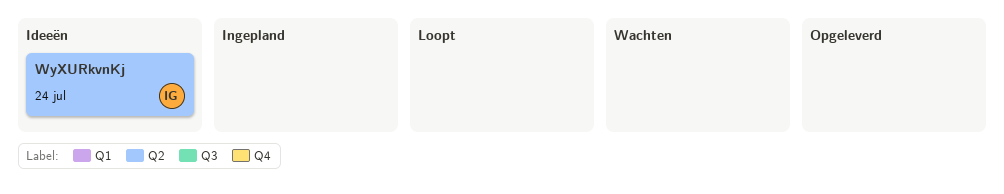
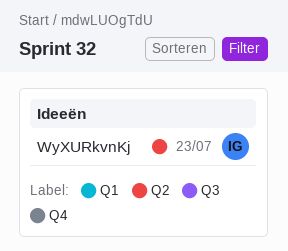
WyXURkvnKj, due: Jul 24 -> Jul 23

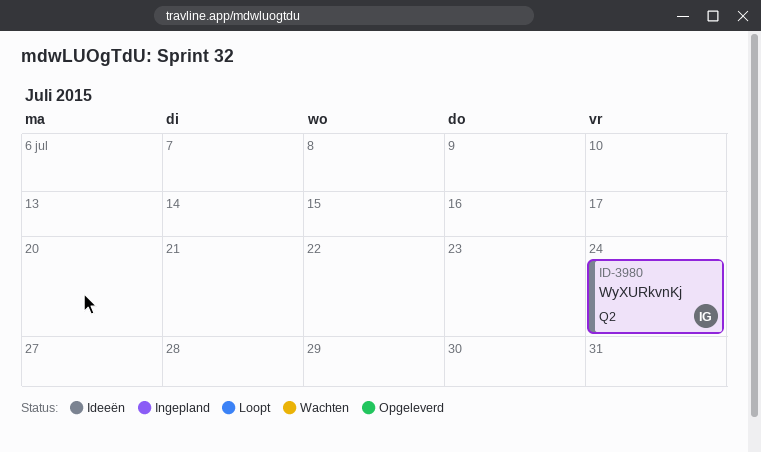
WyXURkvnKj, due: Jul 23 -> Jul 24

